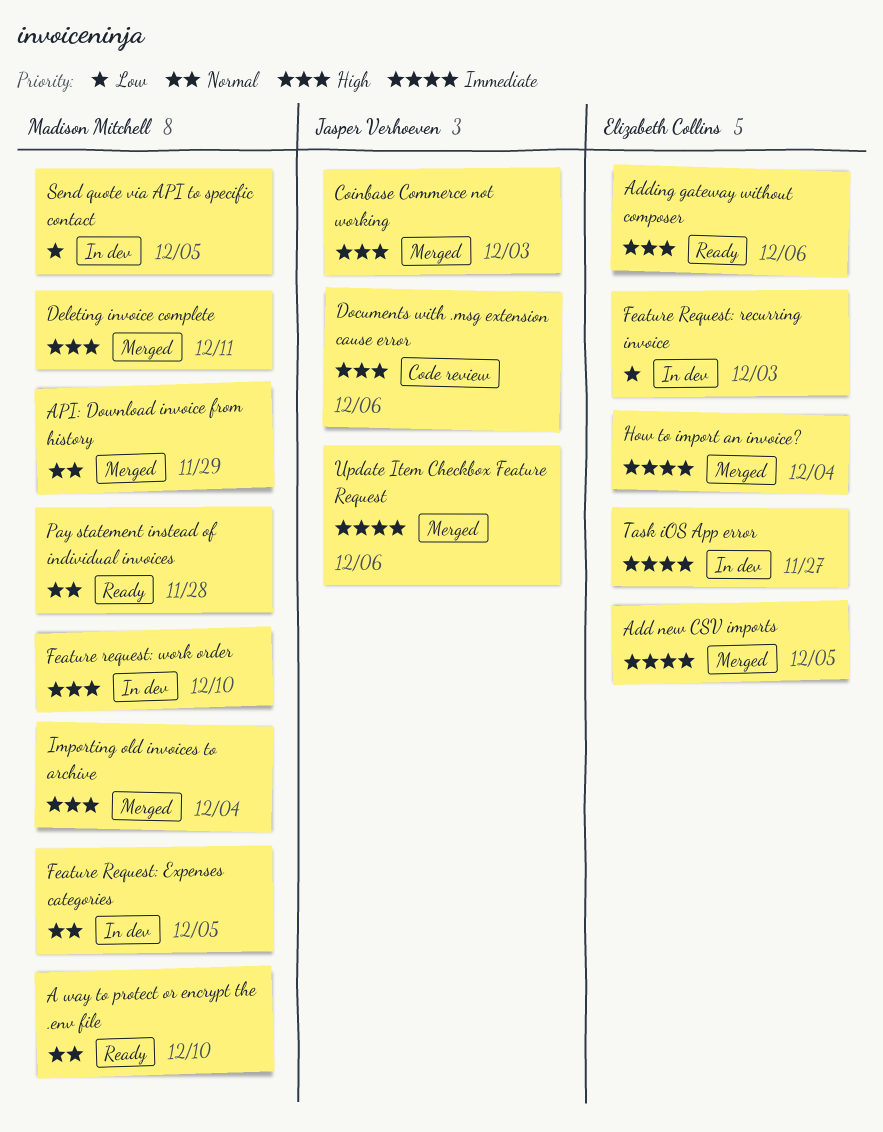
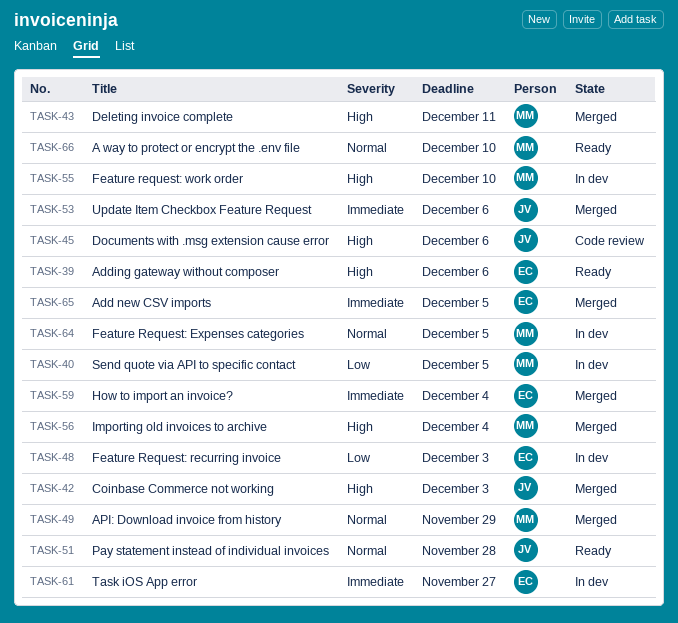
Pay statement instead of individual invoices, owner: Madison Mitchell -> Jasper Verhoeven

